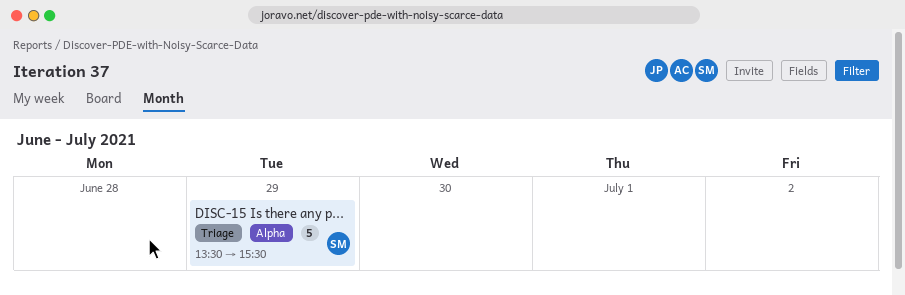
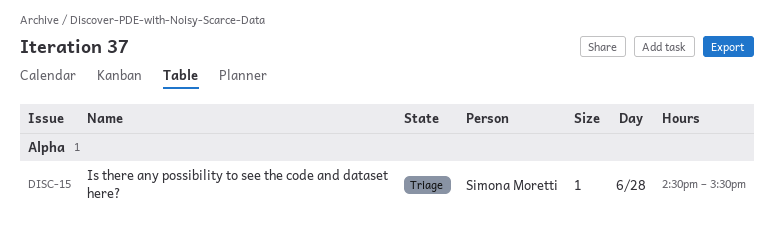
DISC-15, estimate: 5 -> 1
DISC-15, day: Jun 29 -> Jun 28
DISC-15, begins: 13:30 -> 14:30

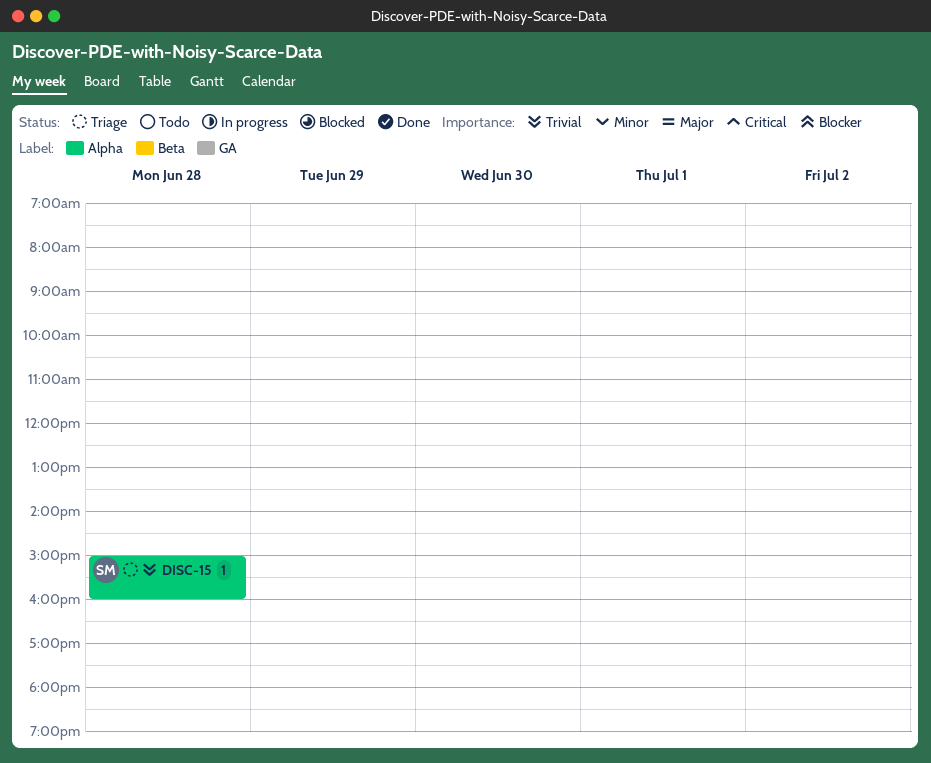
DISC-15, begins: 14:30 -> 15:00
DISC-15, ends: 15:30 -> 16:00

